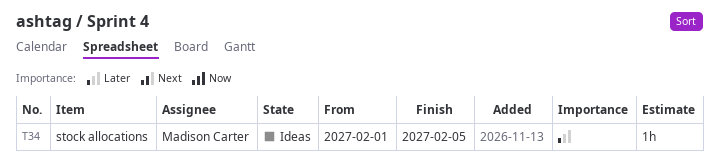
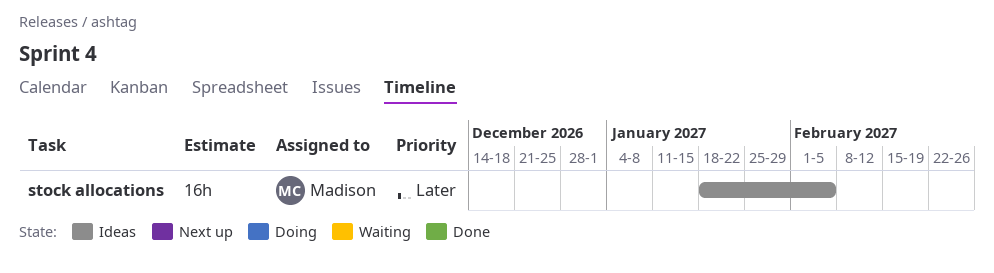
stock allocations, estimate: 1h -> 16h
stock allocations, start: Feb 1 -> Jan 18

